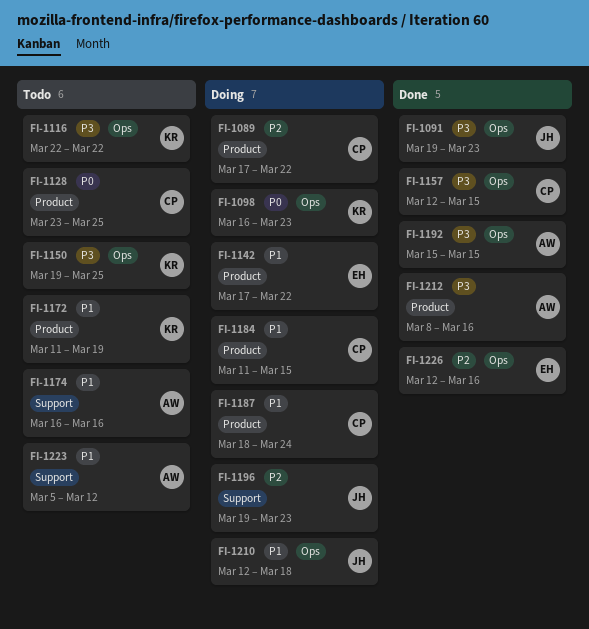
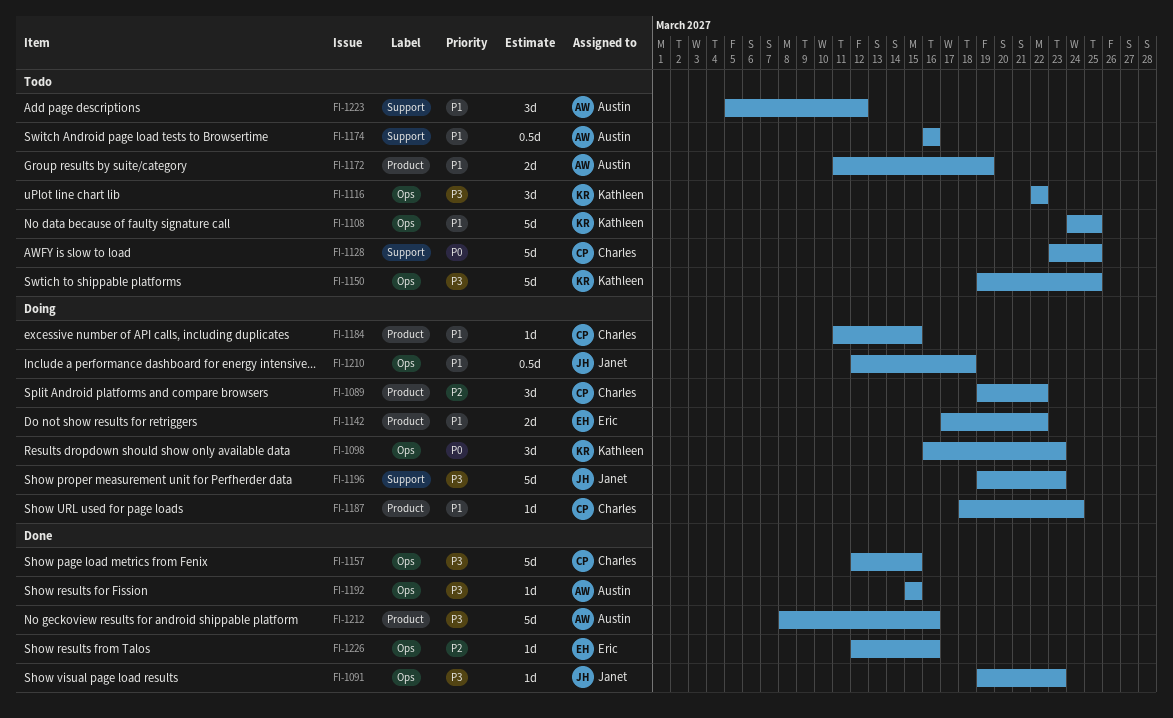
FI-1089, start: Mar 17 -> Mar 19
FI-1108: none -> present
FI-1128, label: Product -> Support
FI-1172, owner: Kathleen -> Austin
FI-1196, priority: P2 -> P3

